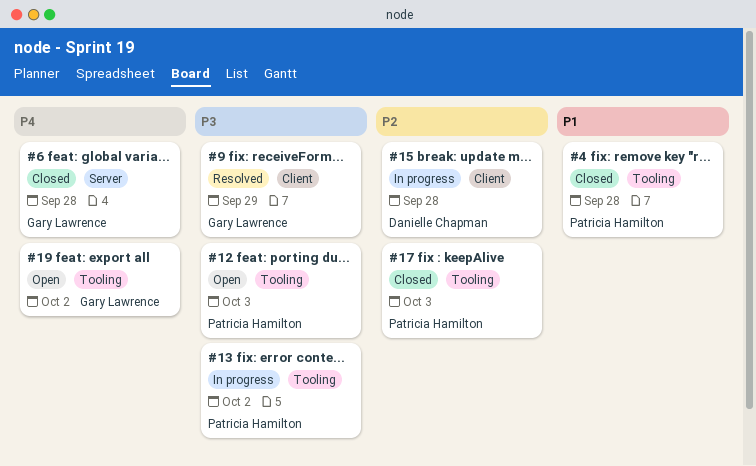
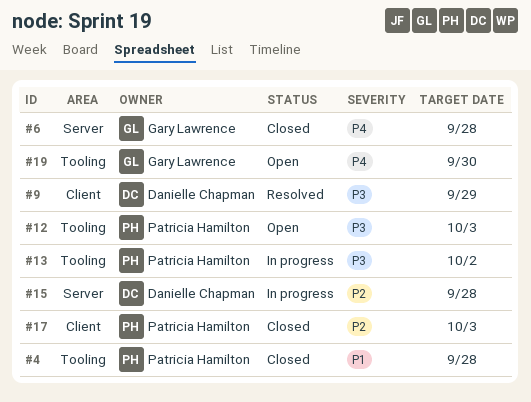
#9, owner: Gary Lawrence -> Danielle Chapman
#15, label: Client -> Server
#17, label: Tooling -> Client
#19, due: Oct 2 -> Sep 30

